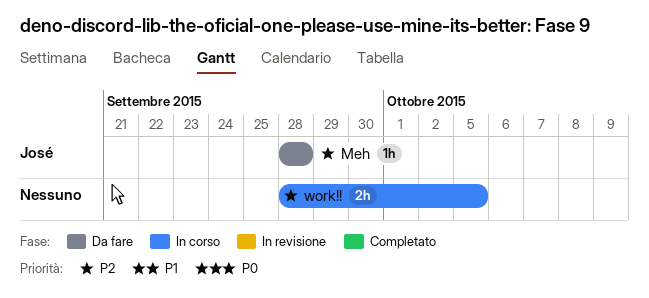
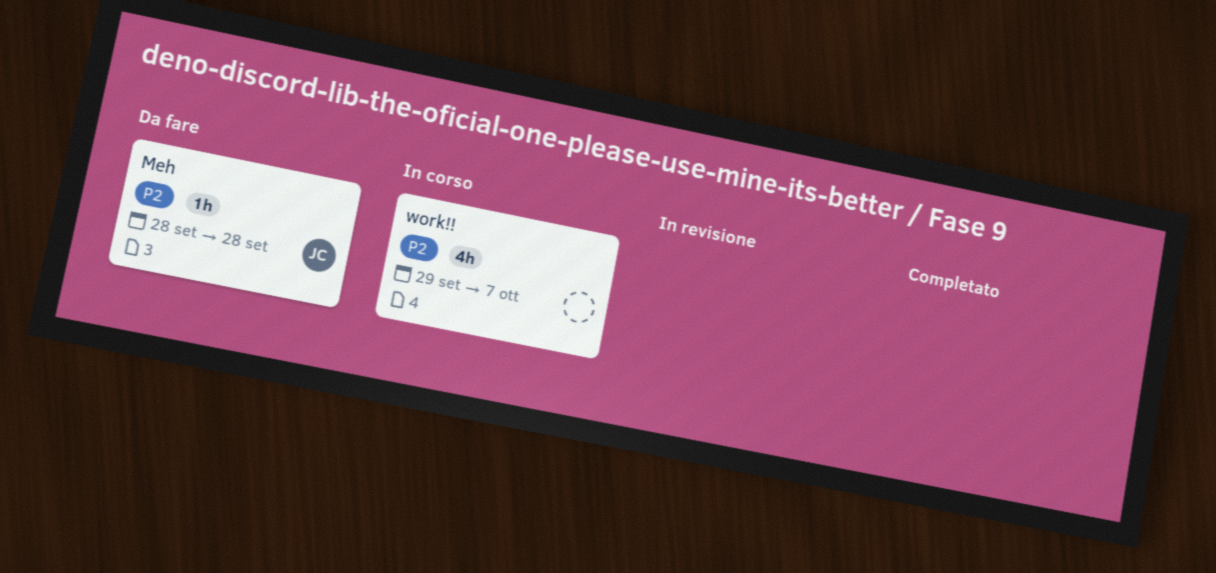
work!!, estimate: 2h -> 4h
work!!, start: Sep 28 -> Sep 29
work!!, due: Oct 5 -> Oct 7

